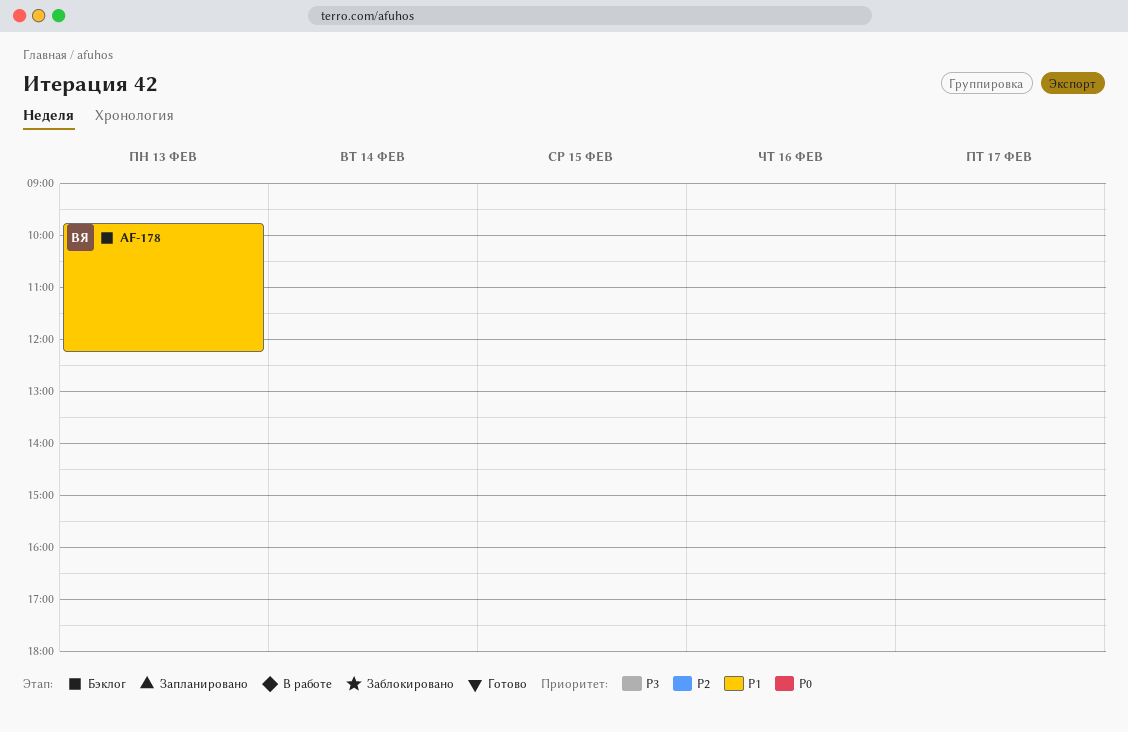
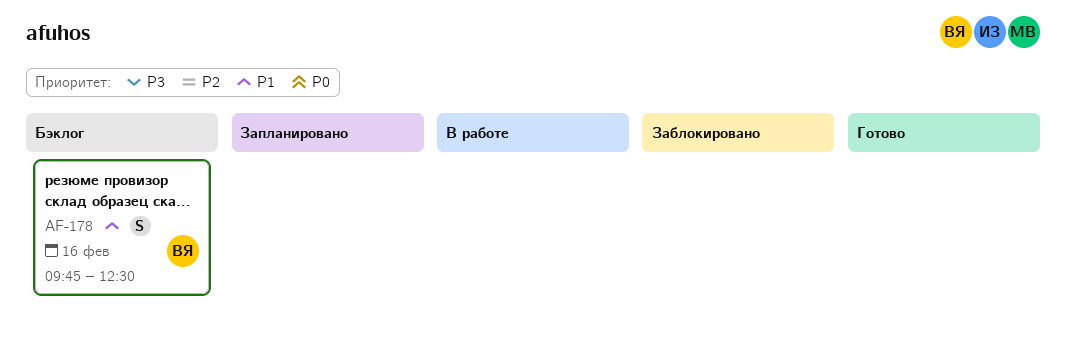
AF-178, day: Feb 13 -> Feb 16
AF-178, ends: 12:15 -> 12:30

